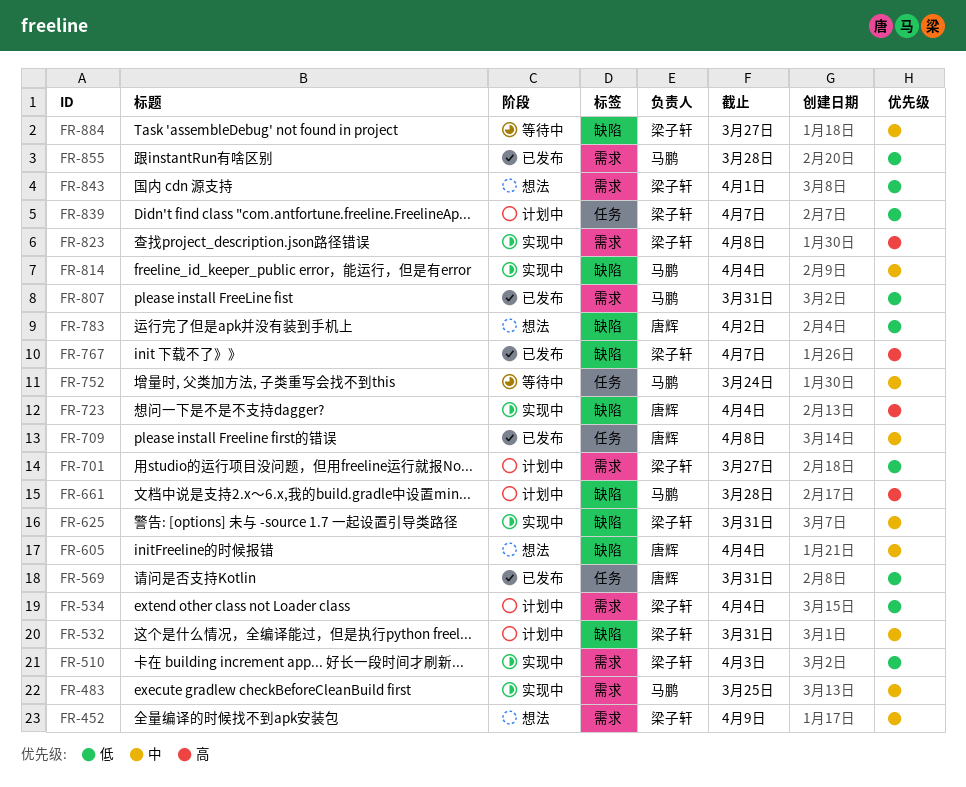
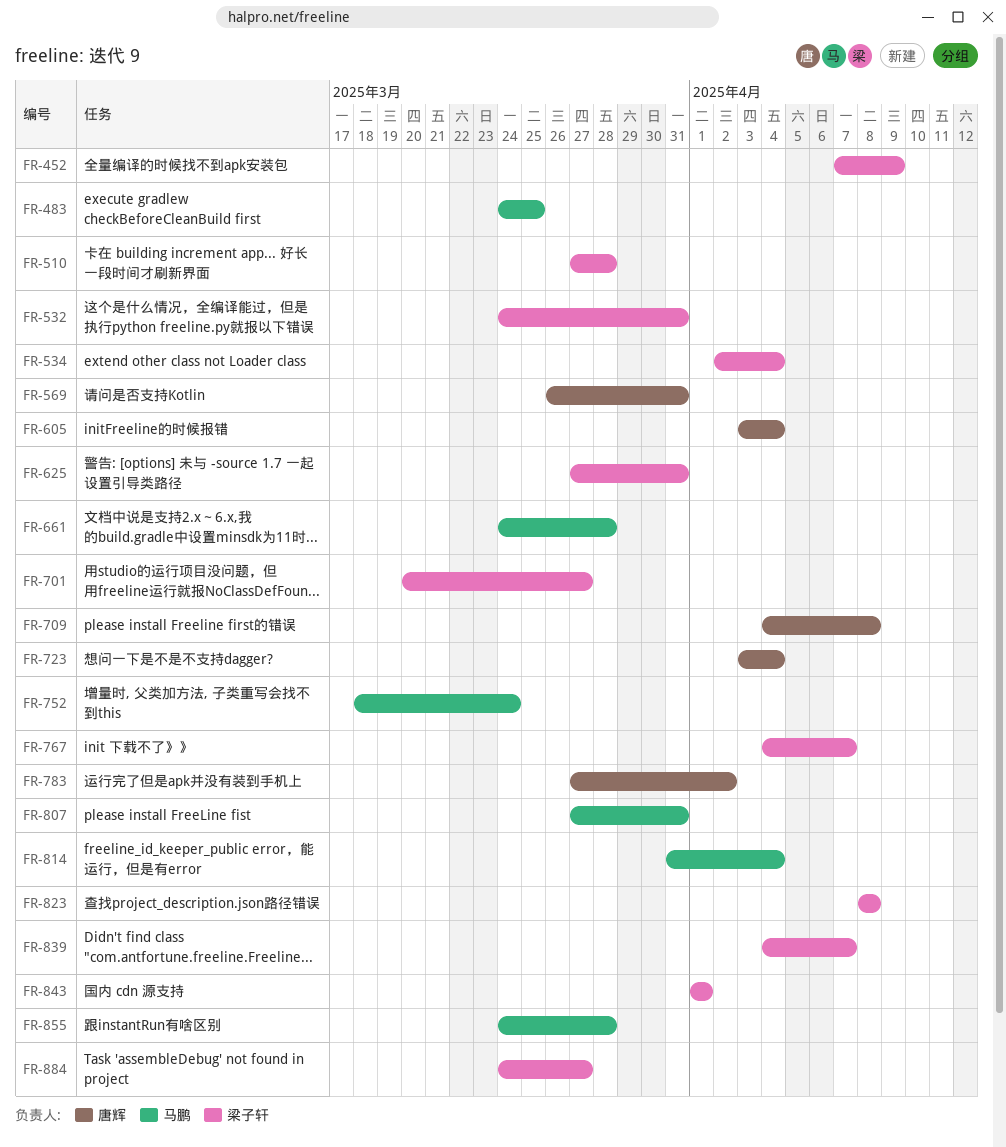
FR-510, due: Apr 3 -> Mar 28

